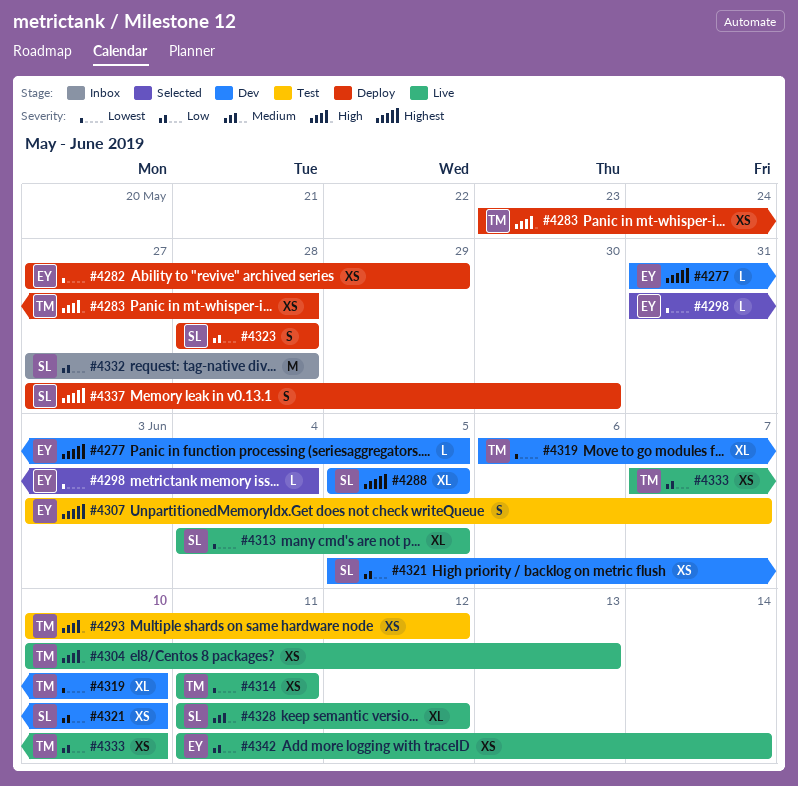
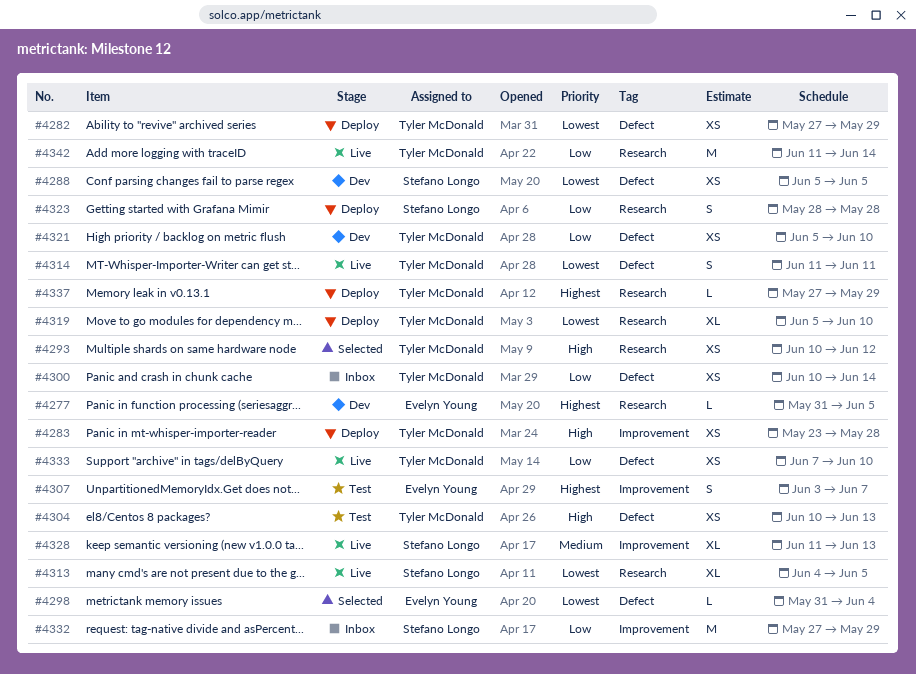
#4282, owner: Evelyn Young -> Tyler McDonald
#4288, priority: Highest -> Lowest
#4288, estimate: XL -> XS
#4293, status: Test -> Selected
#4300: none -> present
#4304, status: Live -> Test
#4314, estimate: XS -> S
#4319, status: Dev -> Deploy
#4319, start: Jun 6 -> Jun 5
#4321, owner: Stefano Longo -> Tyler McDonald
#4328, due: Jun 12 -> Jun 13
#4332, due: May 28 -> May 29
#4337, owner: Stefano Longo -> Tyler McDonald
#4337, estimate: S -> L
#4337, due: May 30 -> May 29
#4342, owner: Evelyn Young -> Tyler McDonald
#4342, estimate: XS -> M

